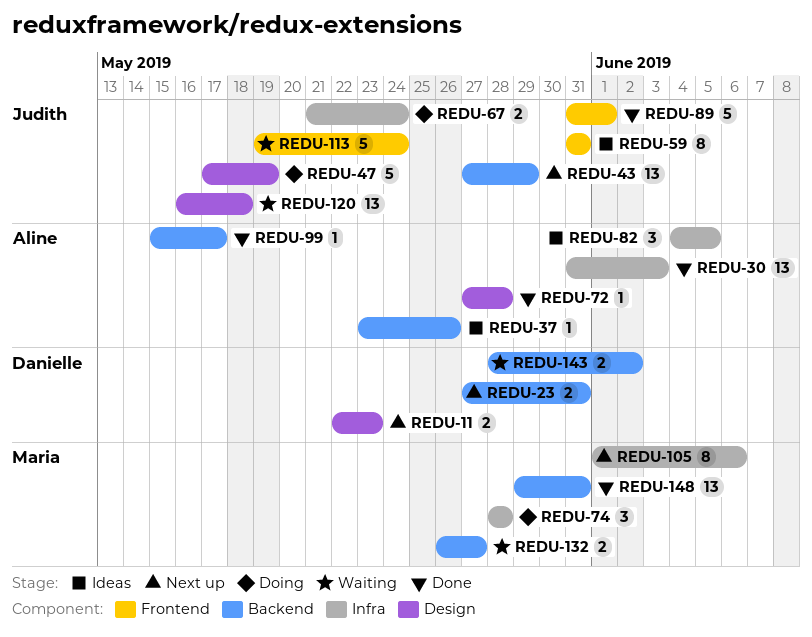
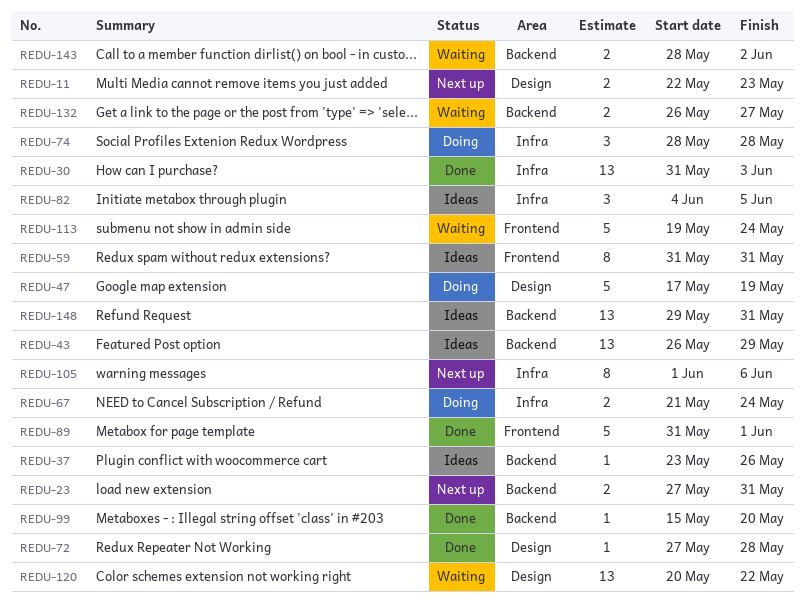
REDU-43, status: Next up -> Ideas
REDU-43, start: May 27 -> May 26
REDU-99, due: May 17 -> May 20
REDU-120, start: May 16 -> May 20
REDU-120, due: May 18 -> May 22
REDU-148, status: Done -> Ideas

